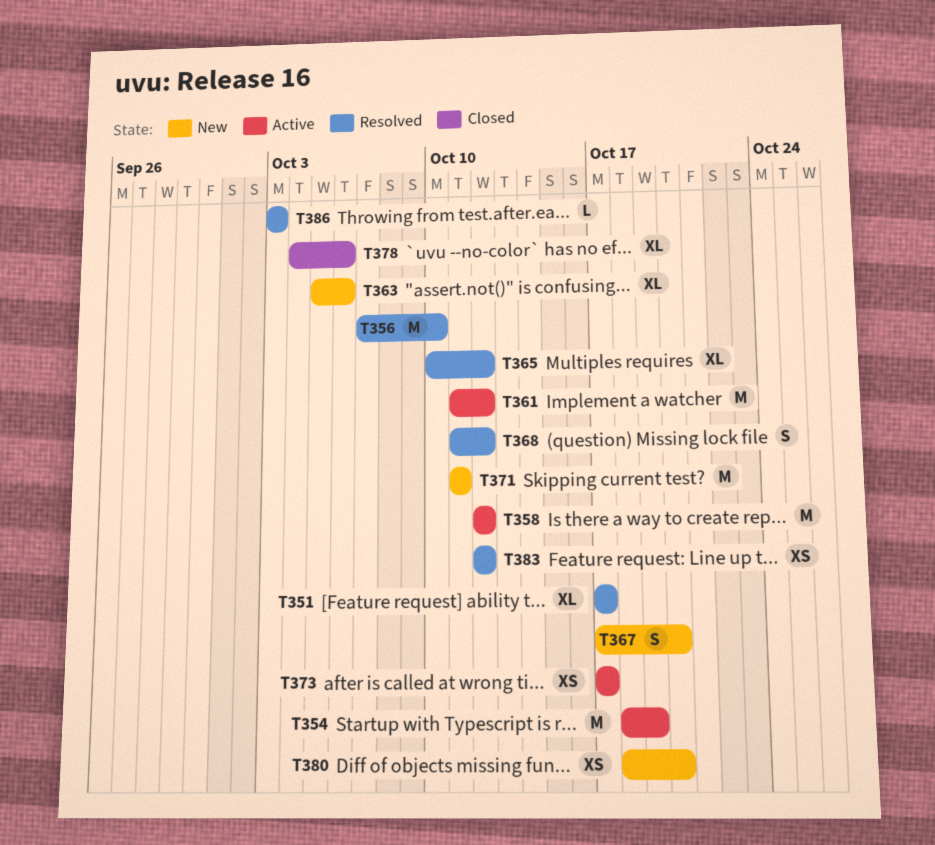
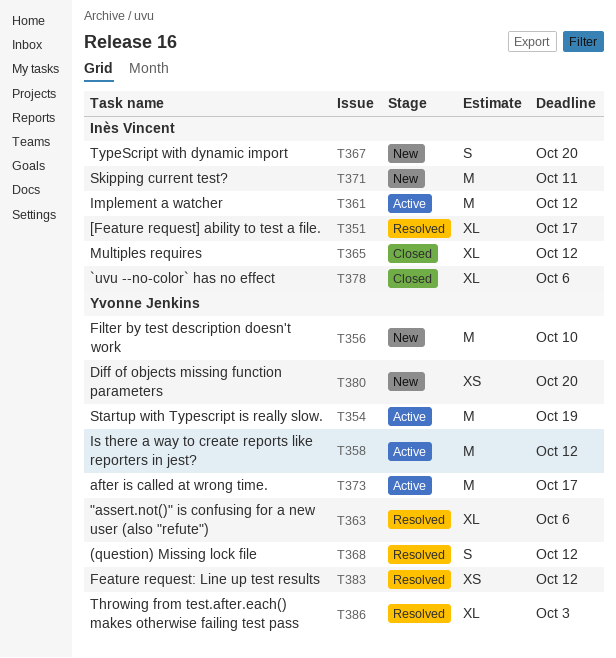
T356, status: Resolved -> New
T363, status: New -> Resolved
T365, status: Resolved -> Closed
T373, estimate: XS -> M
T386, estimate: L -> XL

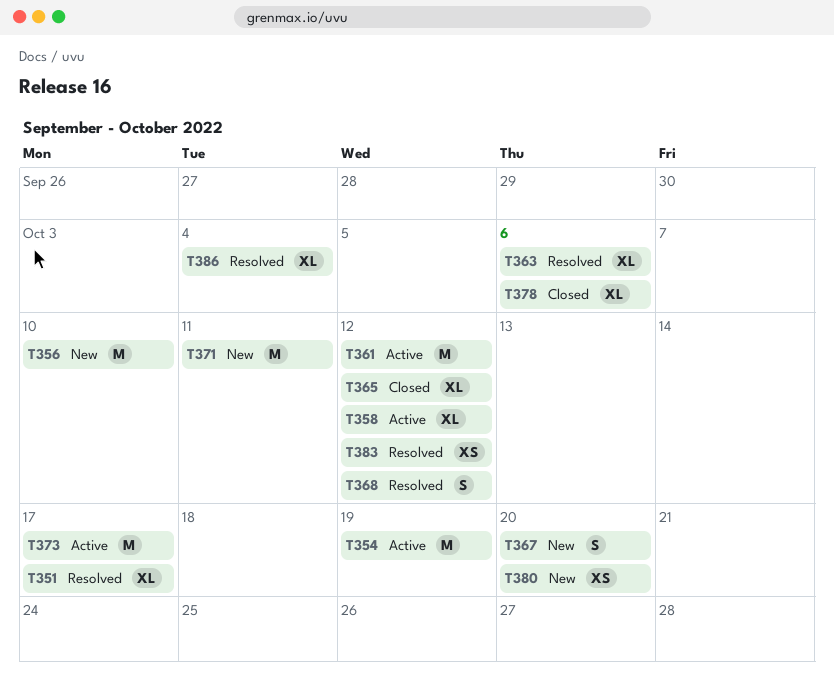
T358, estimate: M -> XL
T386, due: Oct 3 -> Oct 4

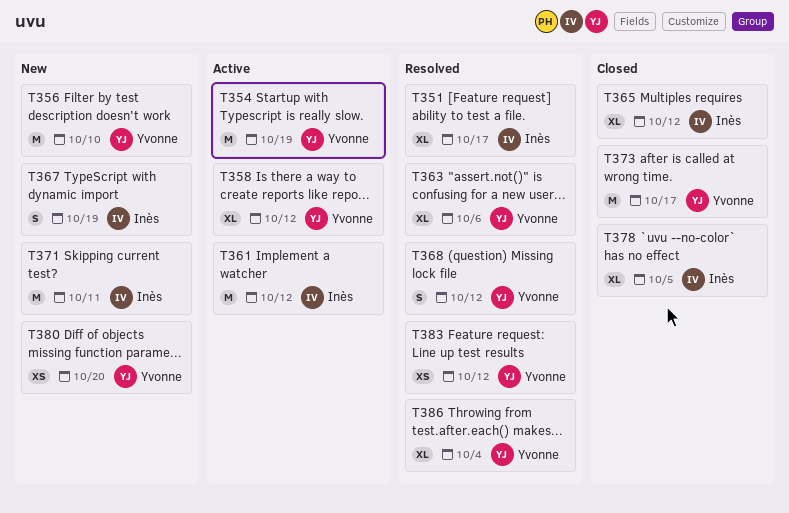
T367, due: Oct 20 -> Oct 19
T373, status: Active -> Closed
T378, due: Oct 6 -> Oct 5

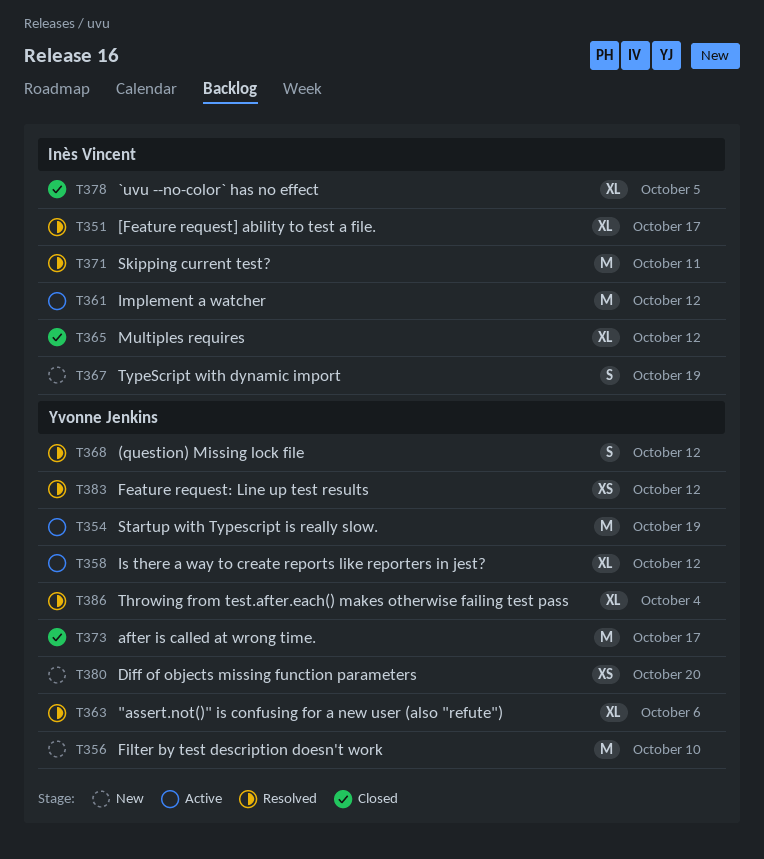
T371, status: New -> Resolved

